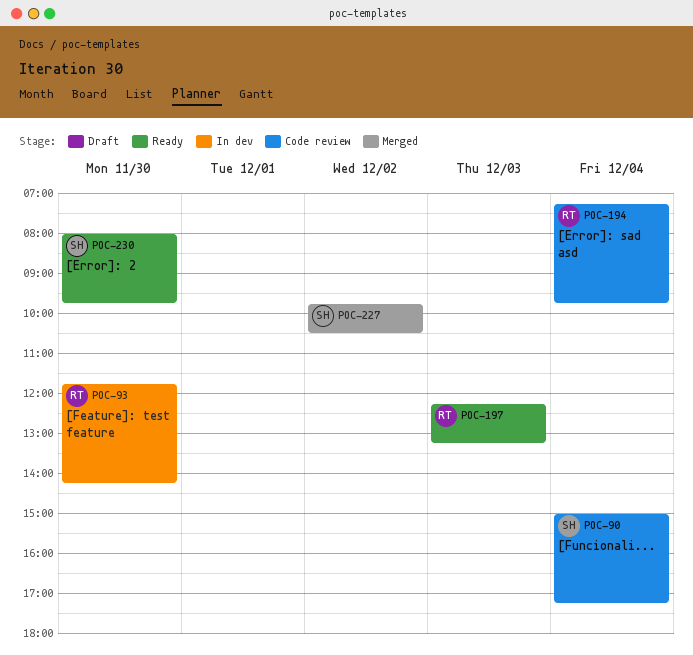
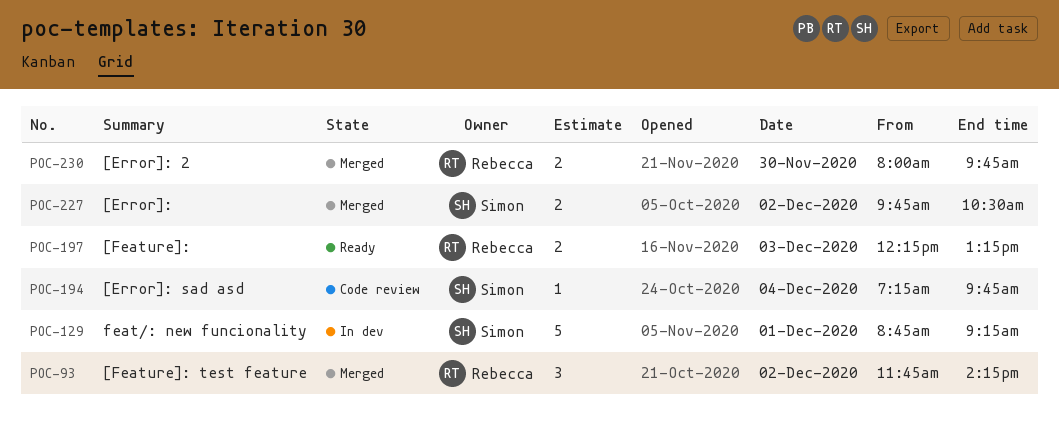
POC-90: present -> none
POC-93, status: In dev -> Merged
POC-93, day: Nov 30 -> Dec 2
POC-129: none -> present
POC-194, owner: Rebecca -> Simon
POC-230, status: Ready -> Merged
POC-230, owner: Simon -> Rebecca

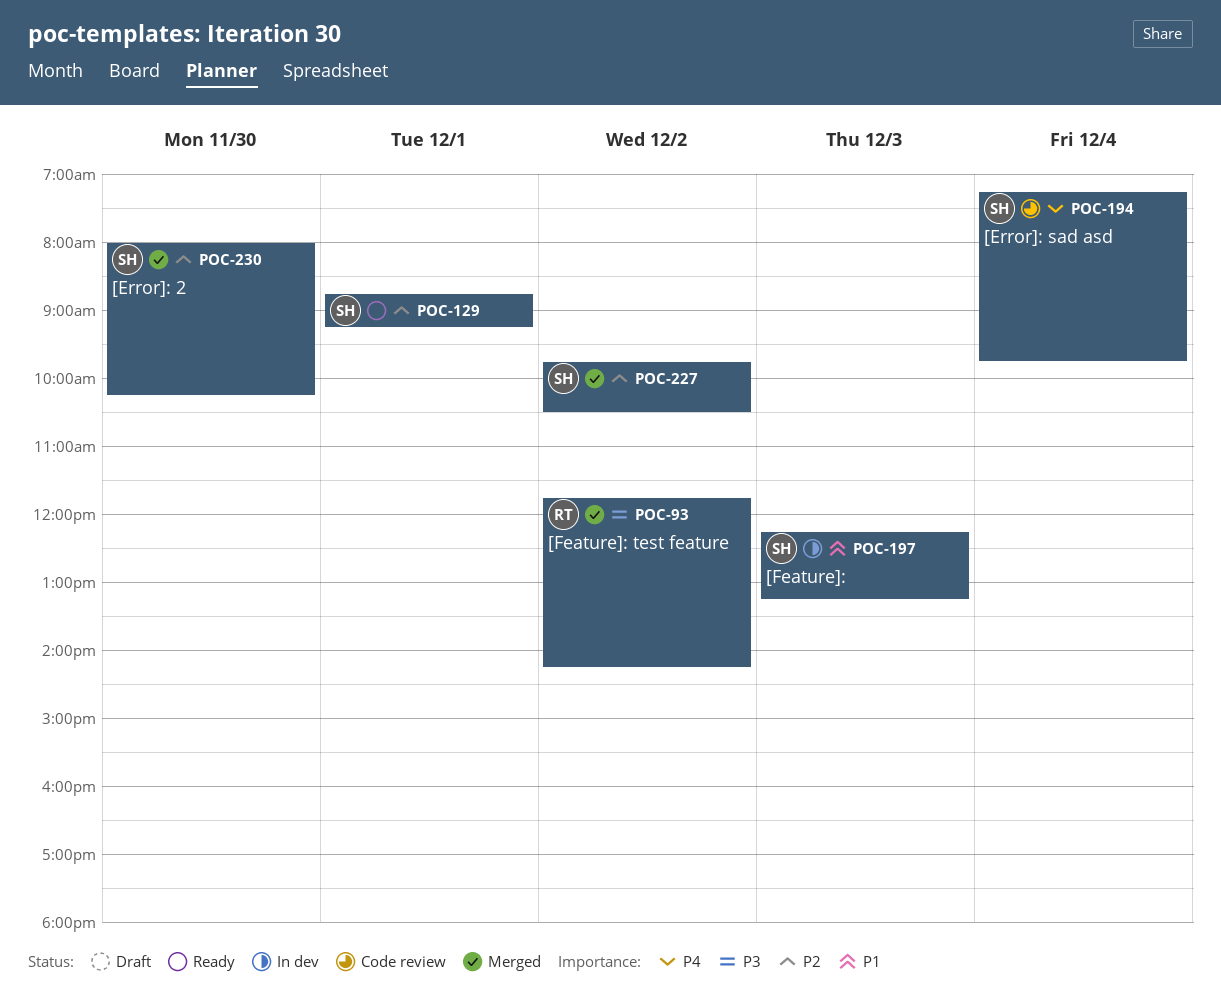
POC-129, status: In dev -> Ready
POC-197, status: Ready -> In dev
POC-197, owner: Rebecca -> Simon
POC-230, owner: Rebecca -> Simon
POC-230, ends: 09:45 -> 10:15

